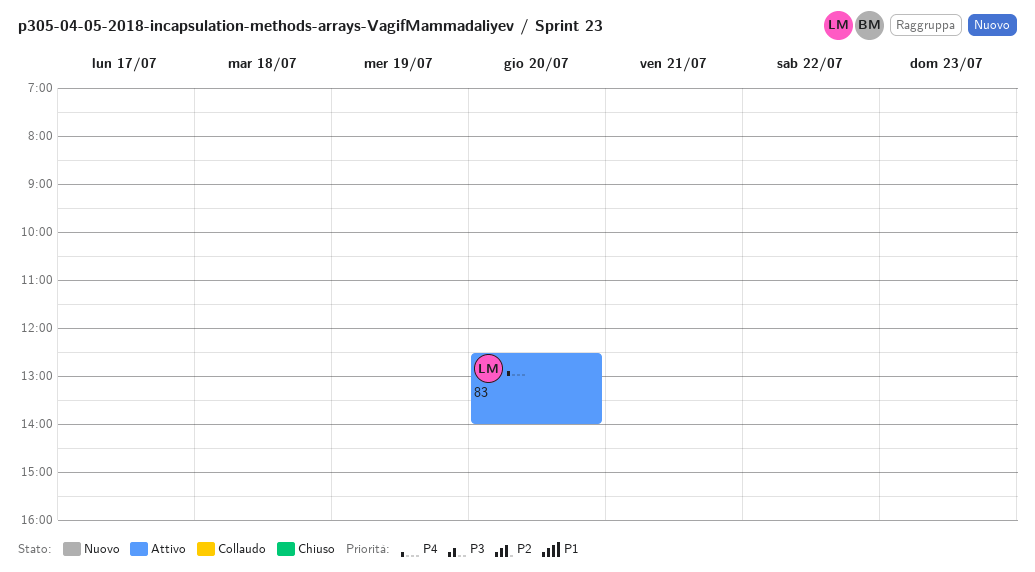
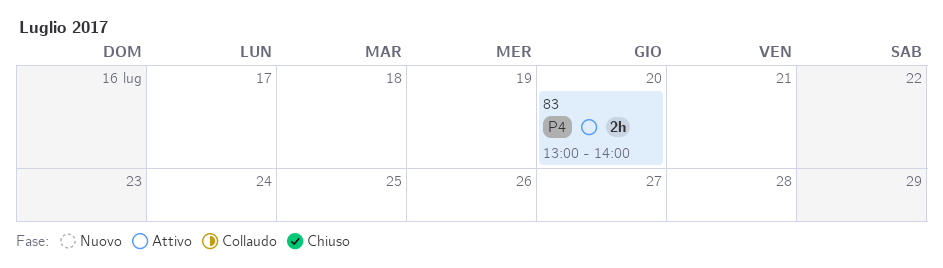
83, begins: 12:30 -> 13:00

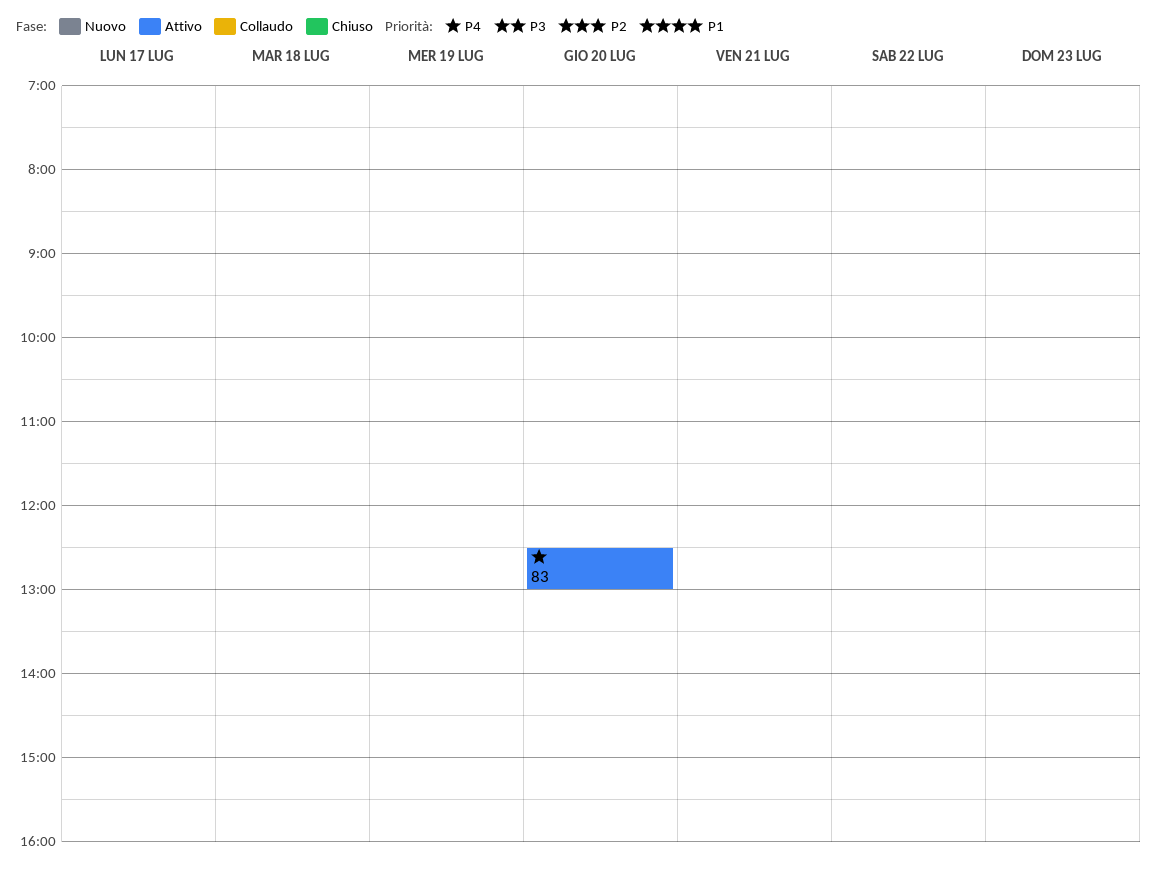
83, begins: 13:00 -> 12:30
83, ends: 14:00 -> 13:00

